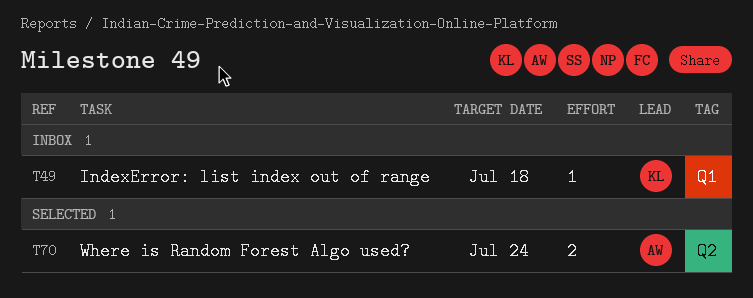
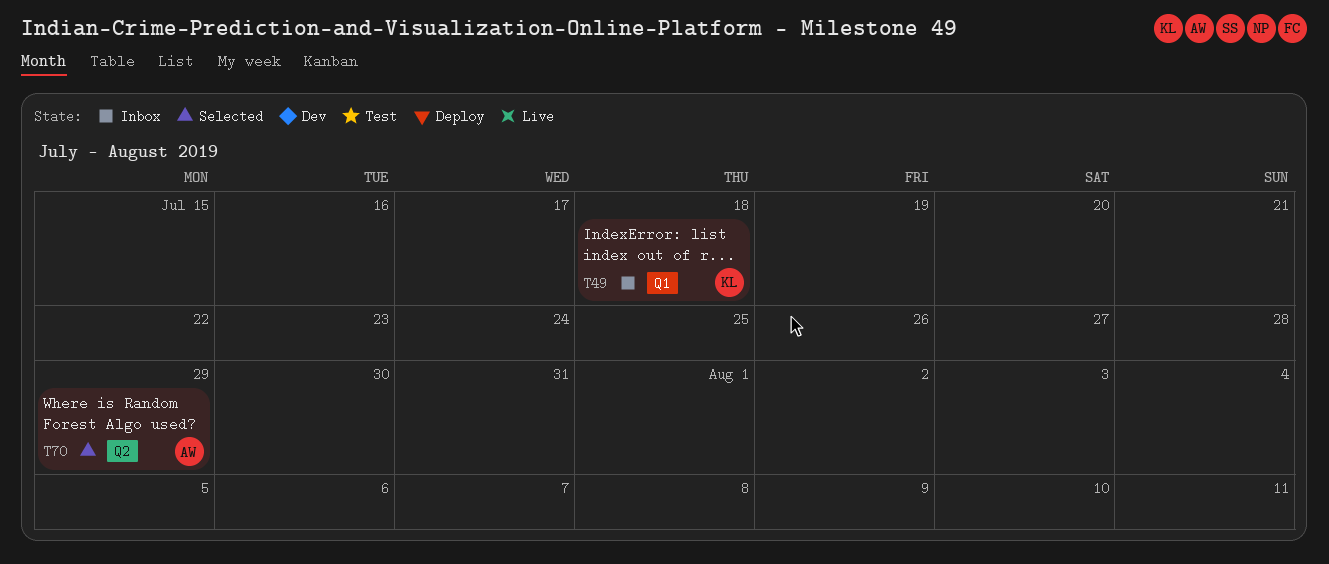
T70, due: Jul 24 -> Jul 29

